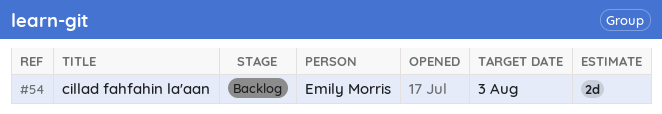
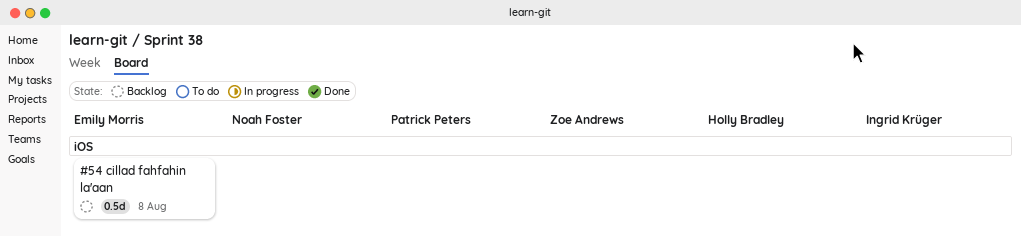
#54, estimate: 2d -> 0.5d
#54, due: Aug 3 -> Aug 8

